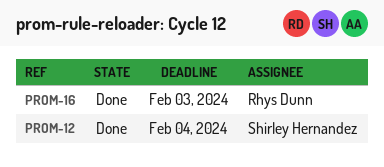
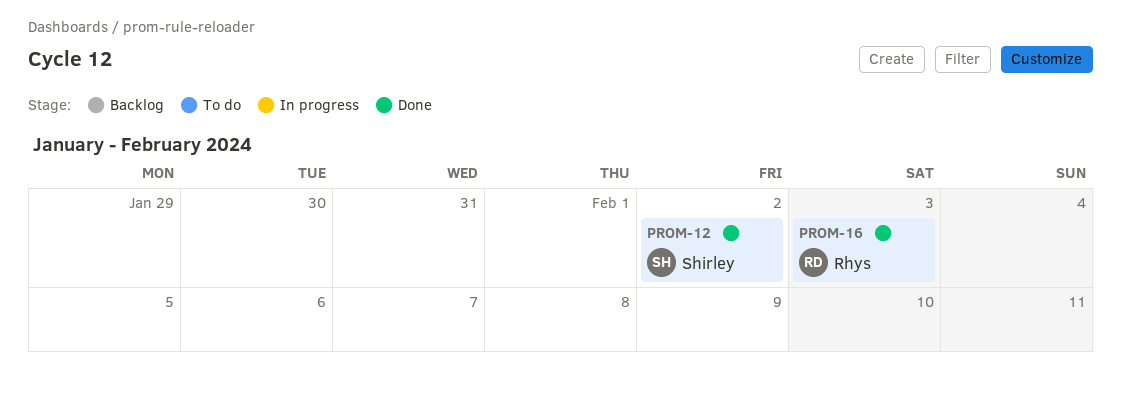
PROM-12, due: Feb 4 -> Feb 2

